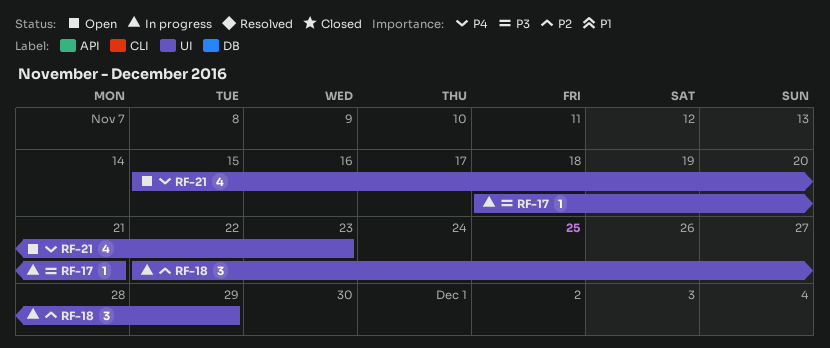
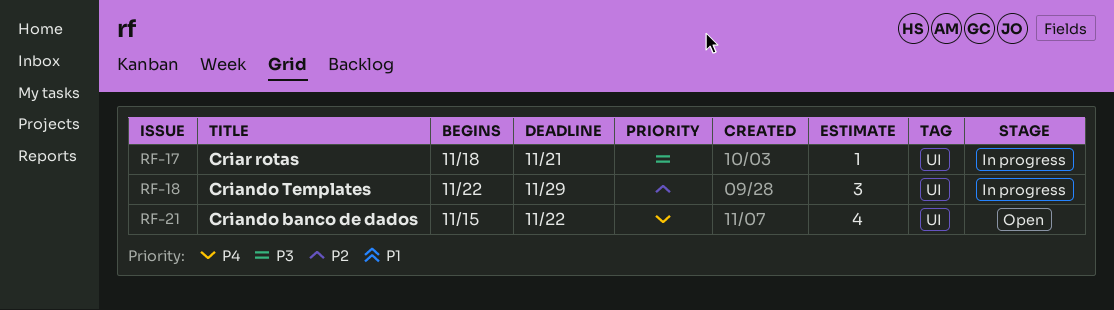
RF-21, due: Nov 23 -> Nov 22

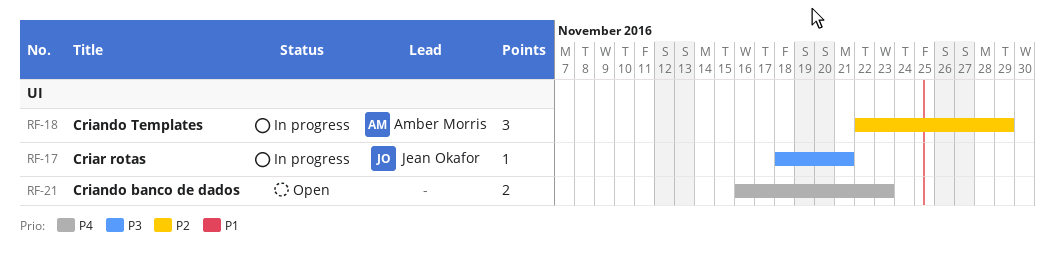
RF-21, estimate: 4 -> 2
RF-21, start: Nov 15 -> Nov 16
RF-21, due: Nov 22 -> Nov 23

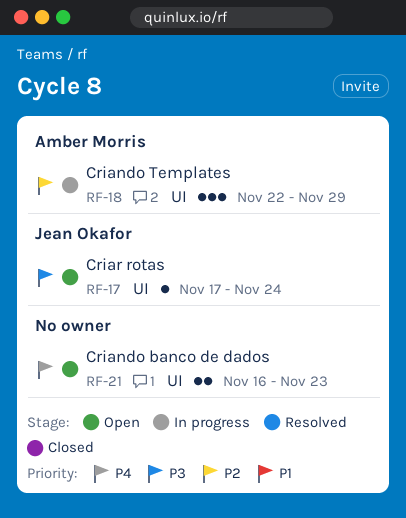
RF-17, status: In progress -> Open
RF-17, start: Nov 18 -> Nov 17
RF-17, due: Nov 21 -> Nov 24

